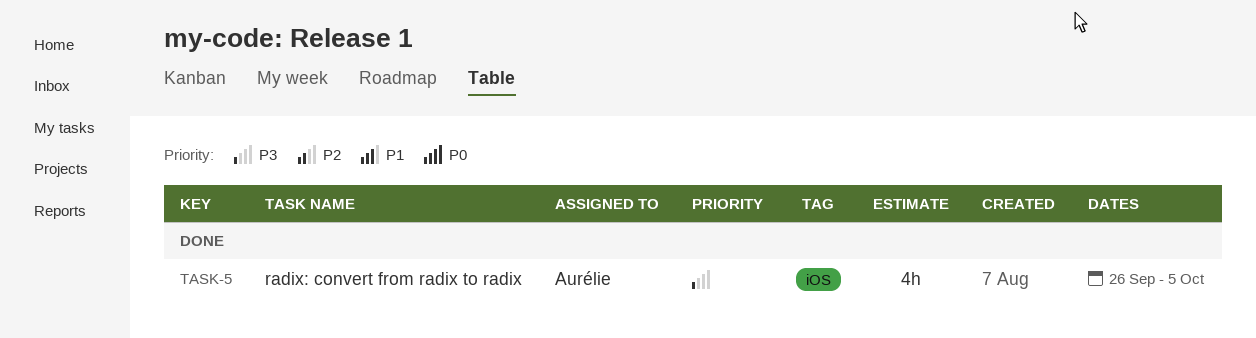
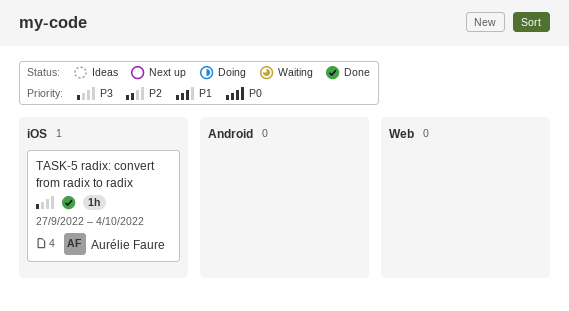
TASK-5, estimate: 4h -> 1h
TASK-5, start: Sep 26 -> Sep 27
TASK-5, due: Oct 5 -> Oct 4

